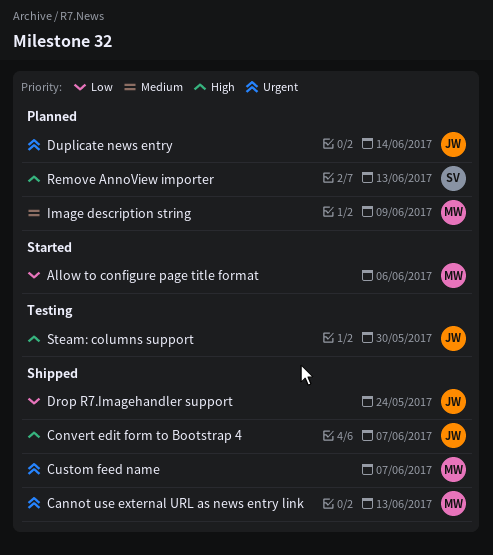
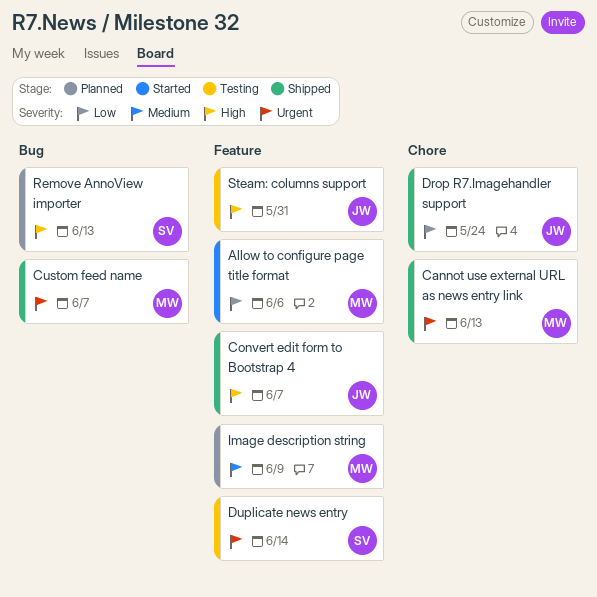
Duplicate news entry, status: Planned -> Testing
Duplicate news entry, owner: JW -> SV
Steam: columns support, due: May 30 -> May 31

